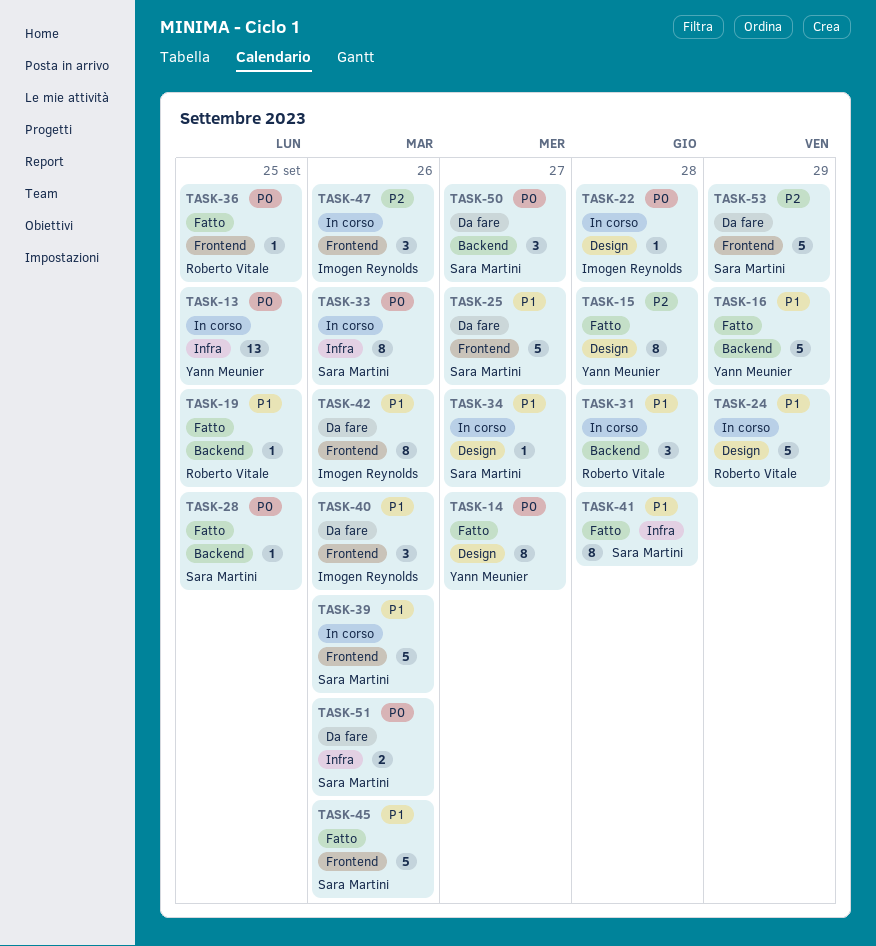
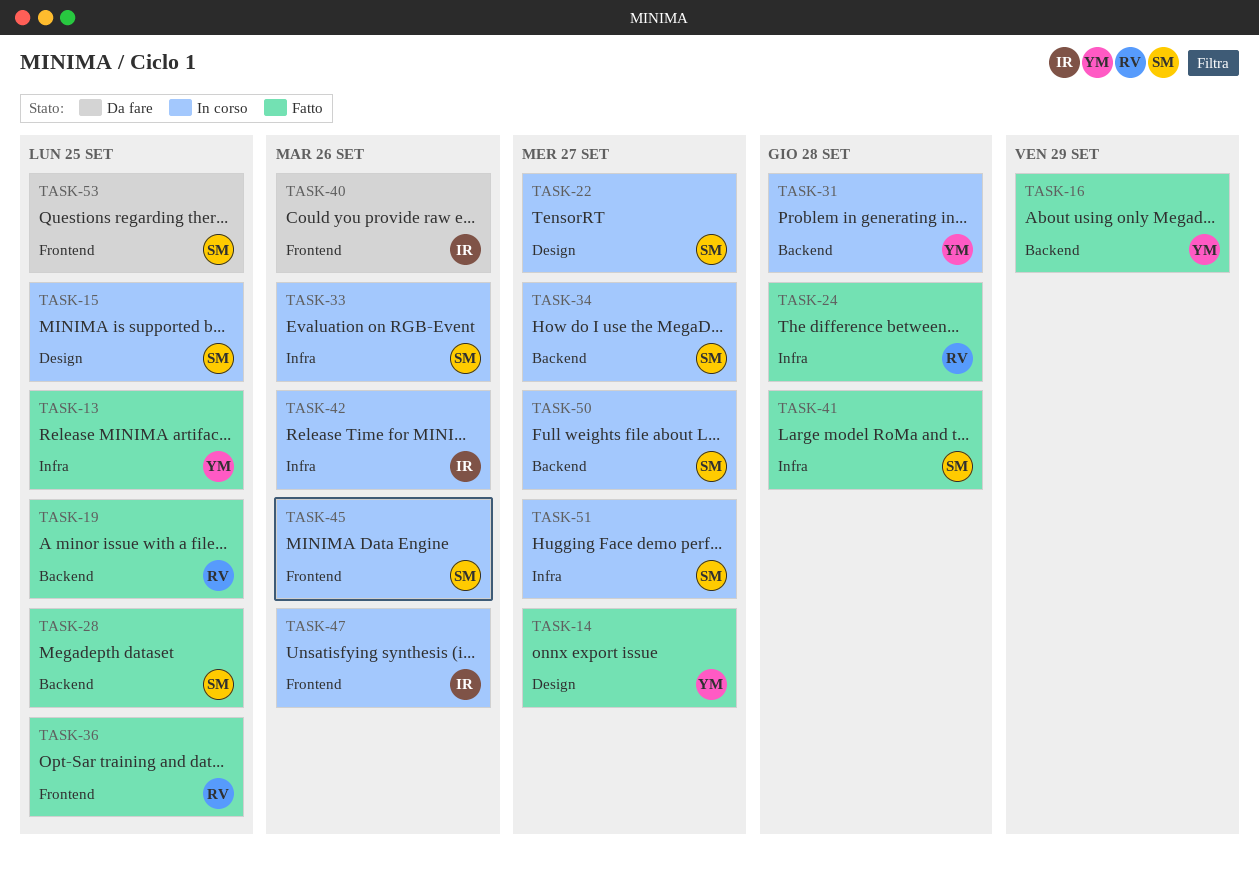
TASK-13, status: In corso -> Fatto
TASK-15, status: Fatto -> In corso
TASK-15, owner: Yann Meunier -> Sara Martini
TASK-15, due: Sep 28 -> Sep 25
TASK-22, owner: Imogen Reynolds -> Sara Martini
TASK-22, due: Sep 28 -> Sep 27
TASK-24, status: In corso -> Fatto
TASK-24, label: Design -> Infra
TASK-24, due: Sep 29 -> Sep 28
TASK-25: present -> none
TASK-31, owner: Roberto Vitale -> Yann Meunier
TASK-34, label: Design -> Backend
TASK-39: present -> none
TASK-42, status: Da fare -> In corso
TASK-42, label: Frontend -> Infra
TASK-45, status: Fatto -> In corso
TASK-50, status: Da fare -> In corso
TASK-51, status: Da fare -> In corso
TASK-51, due: Sep 26 -> Sep 27
TASK-53, due: Sep 29 -> Sep 25

